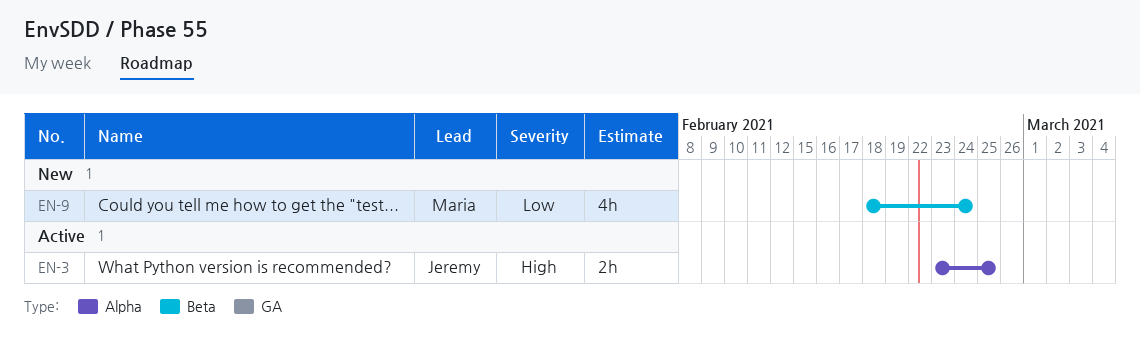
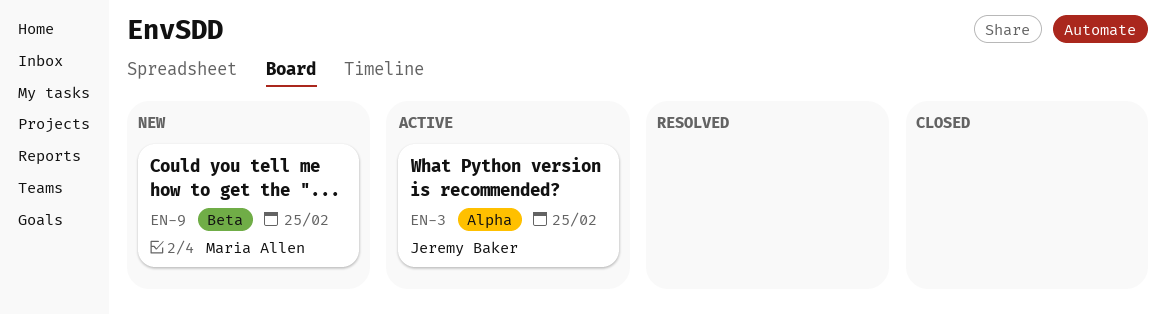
EN-9, due: Feb 24 -> Feb 25

